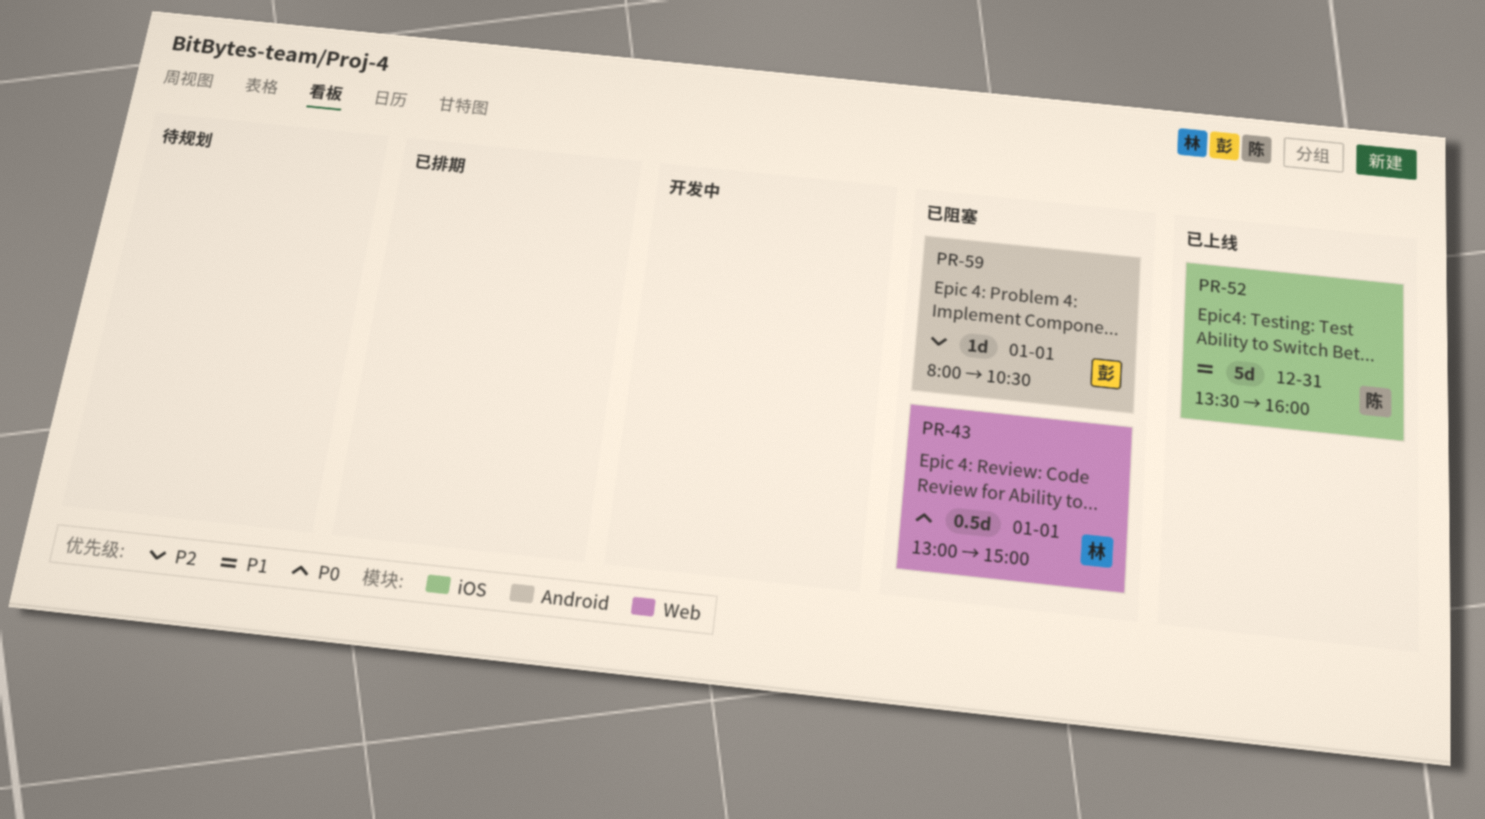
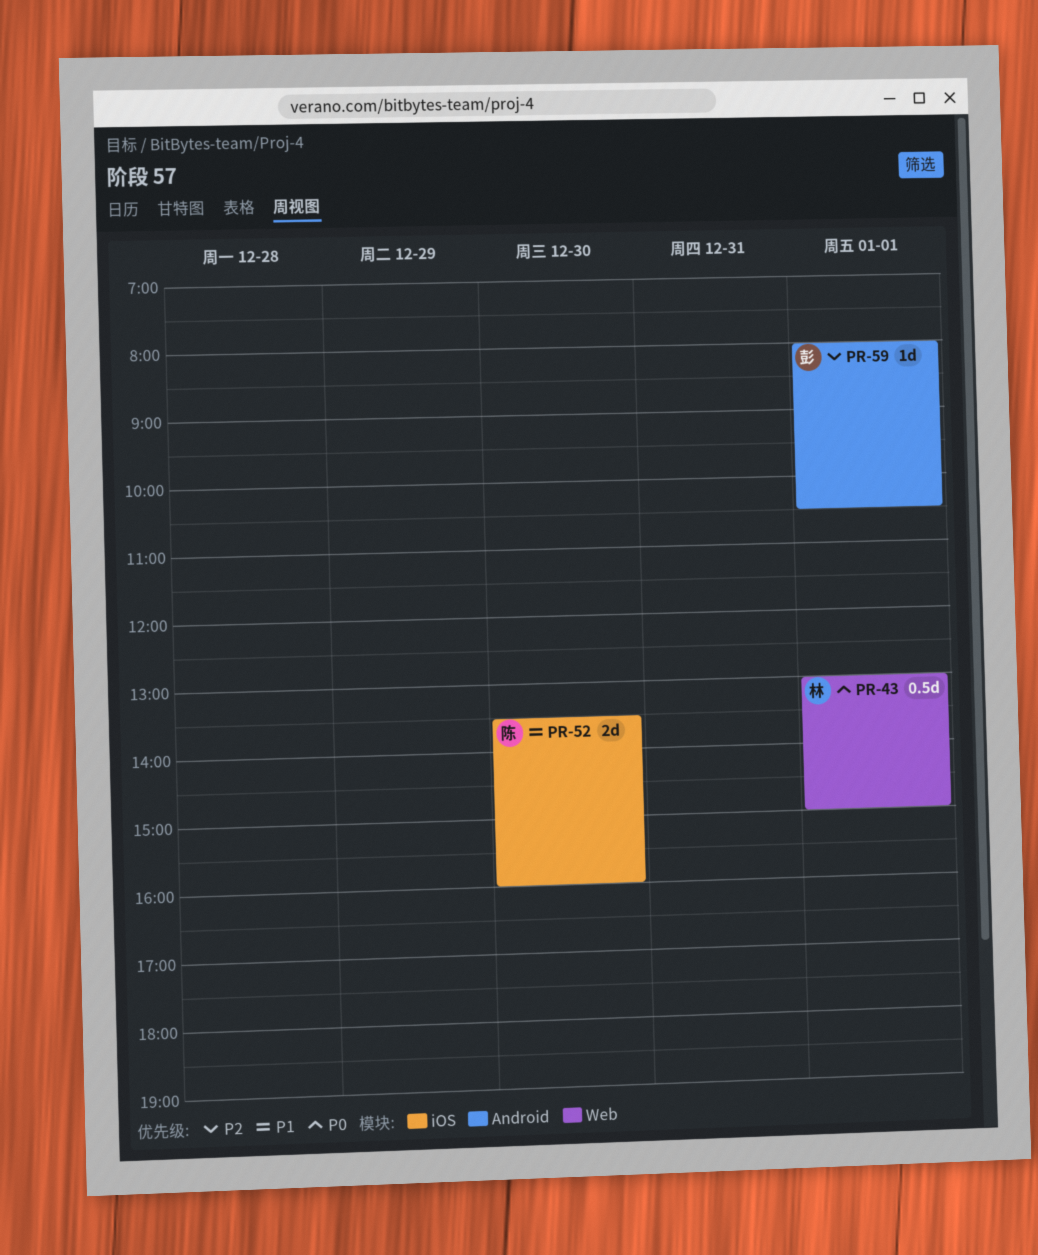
PR-52, estimate: 5d -> 2d
PR-52, day: Dec 31 -> Dec 30

